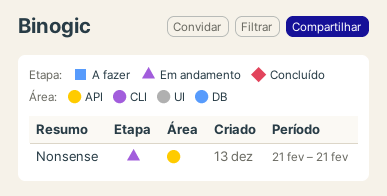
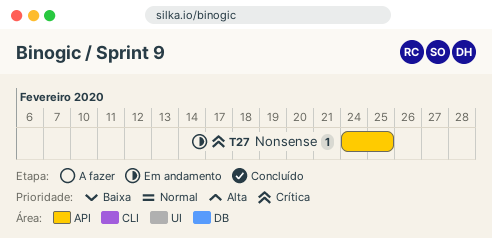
Nonsense, start: Feb 21 -> Feb 24
Nonsense, due: Feb 21 -> Feb 25

